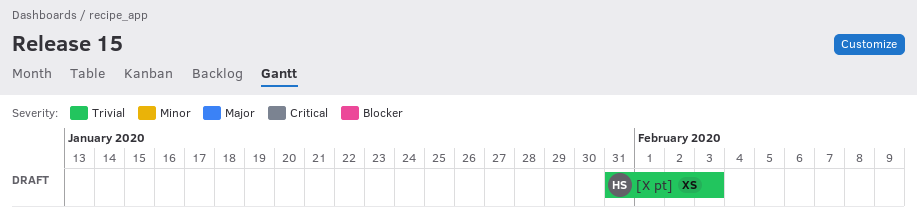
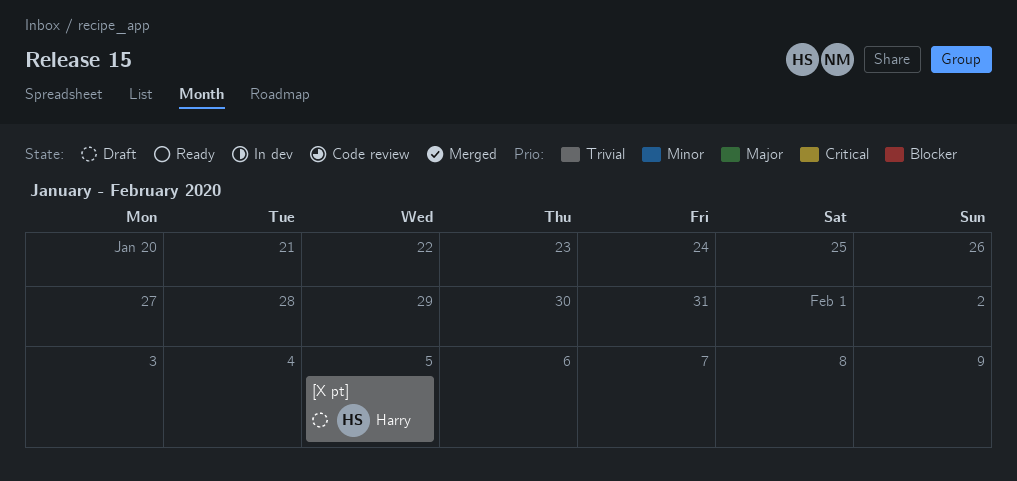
[X pt], due: Feb 3 -> Feb 5

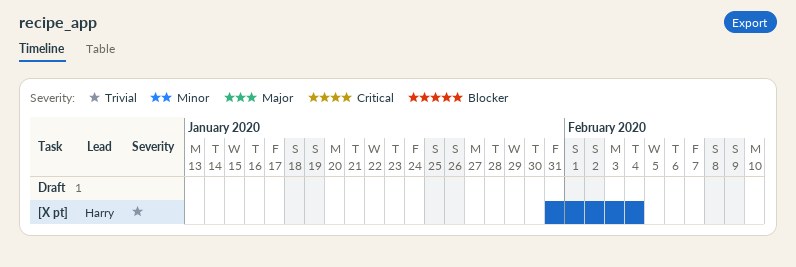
[X pt], due: Feb 5 -> Feb 4

